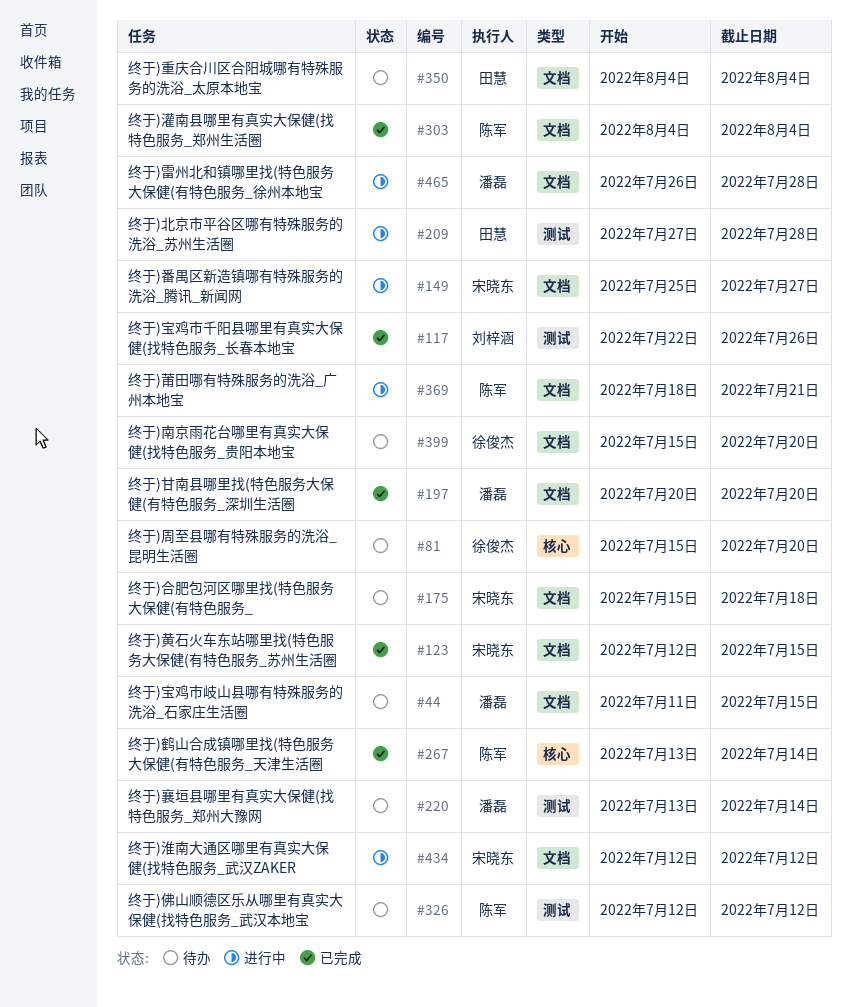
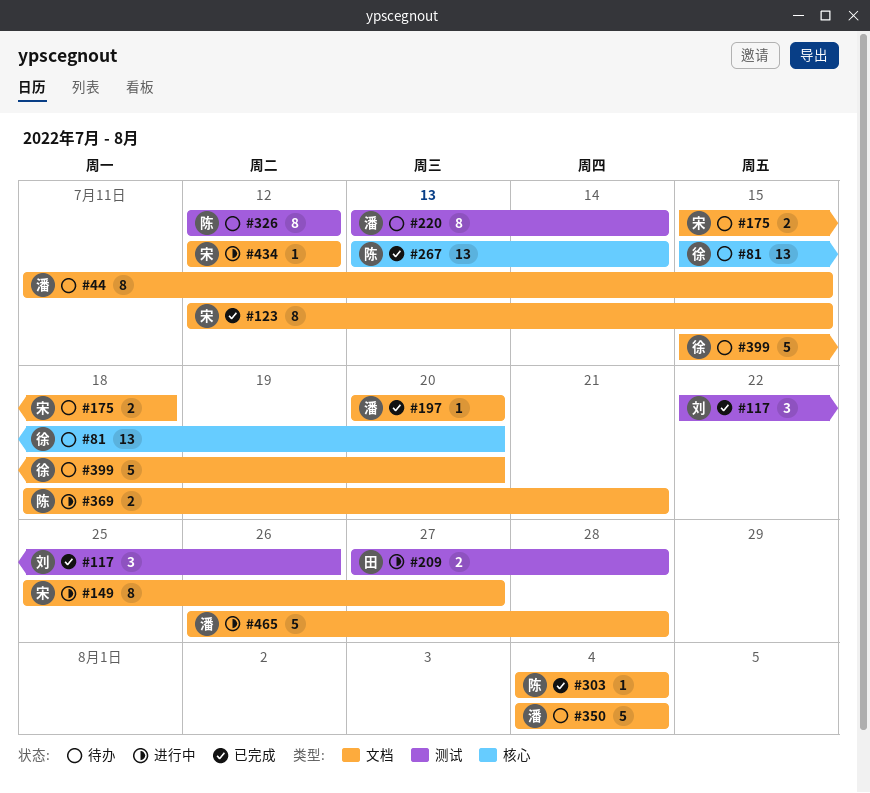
#350, owner: 田慧 -> 潘磊

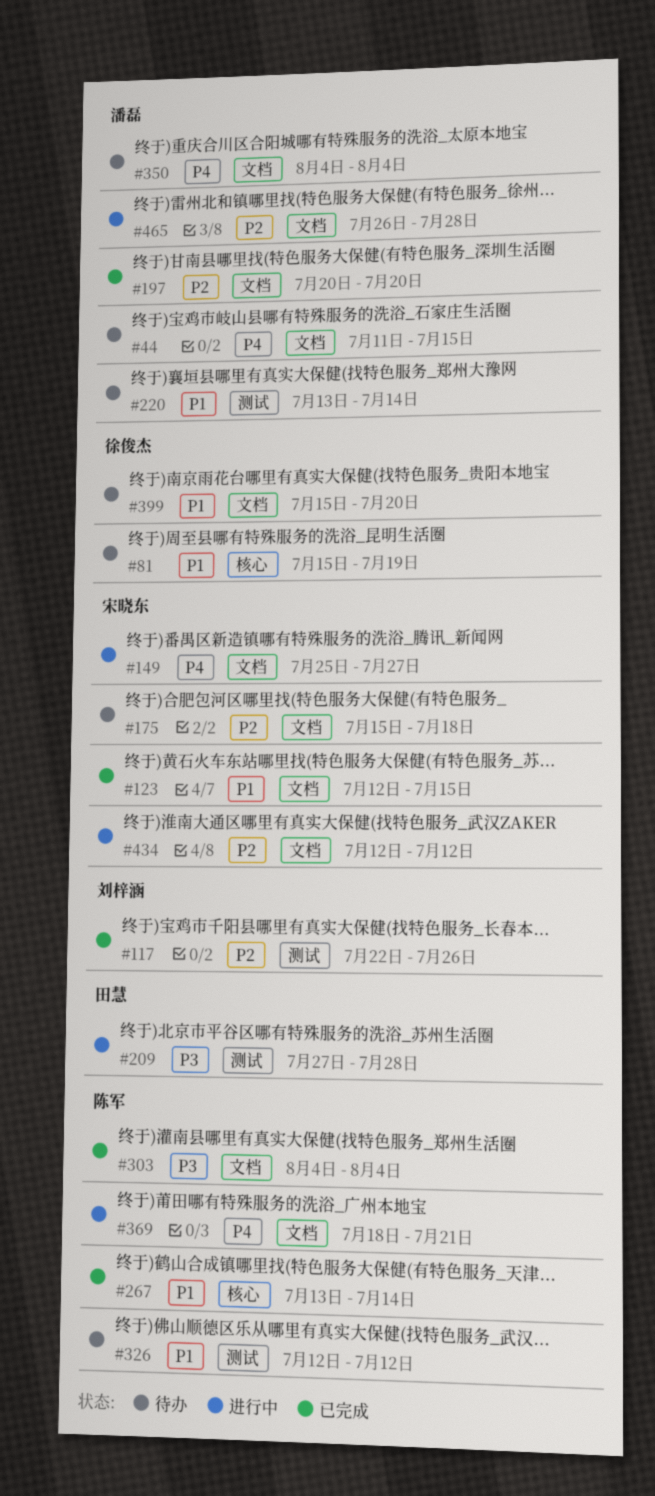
#81, due: Jul 20 -> Jul 19

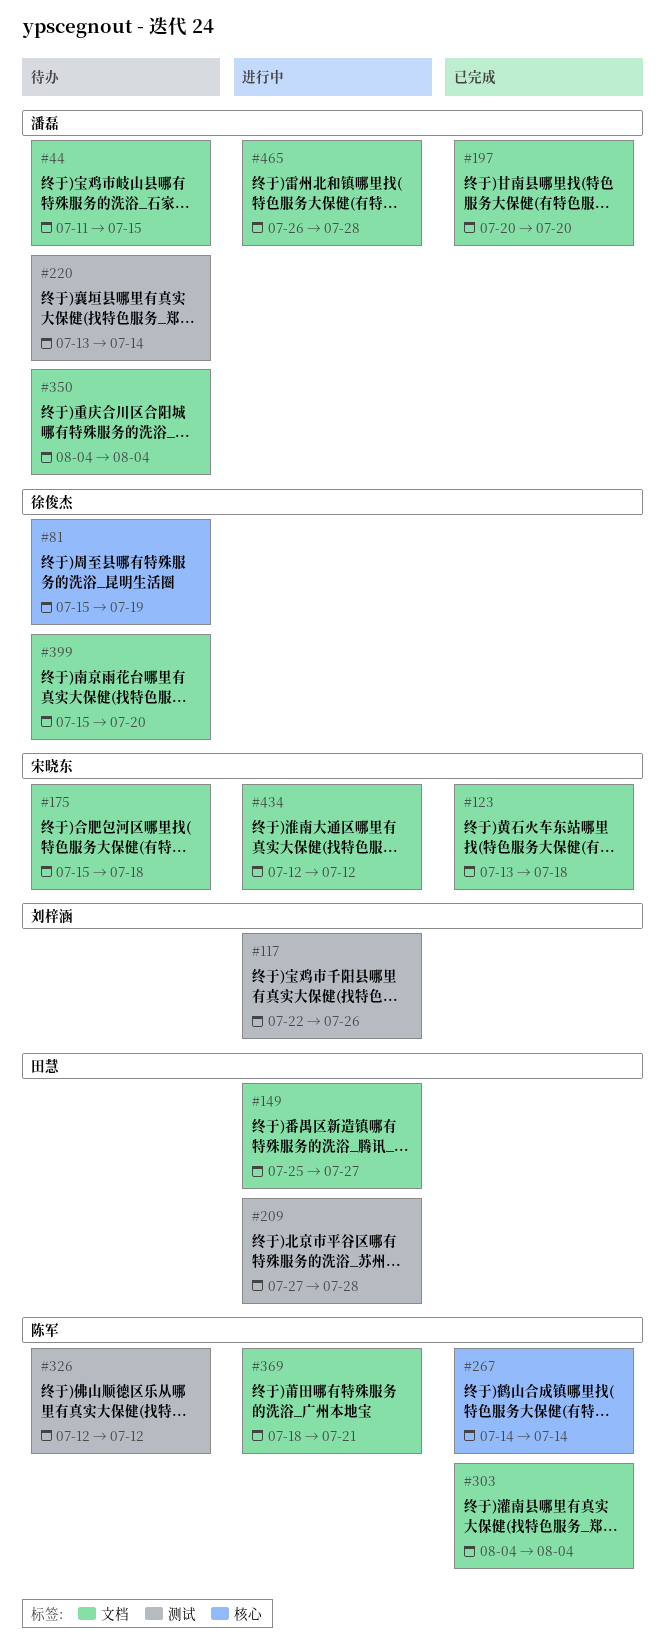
#117, status: 已完成 -> 进行中
#123, start: Jul 12 -> Jul 13
#123, due: Jul 15 -> Jul 18
#149, owner: 宋晓东 -> 田慧
#267, start: Jul 13 -> Jul 14

